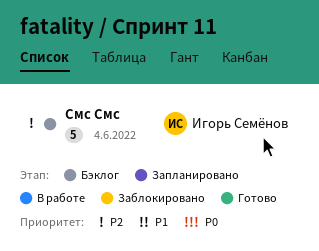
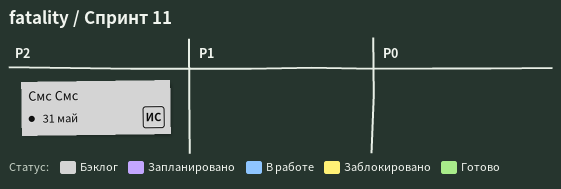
Смс Смс, estimate: 5 -> 1
Смс Смс, due: Jun 4 -> May 31

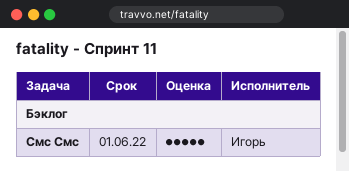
Смс Смс, estimate: 1 -> 5
Смс Смс, due: May 31 -> Jun 1

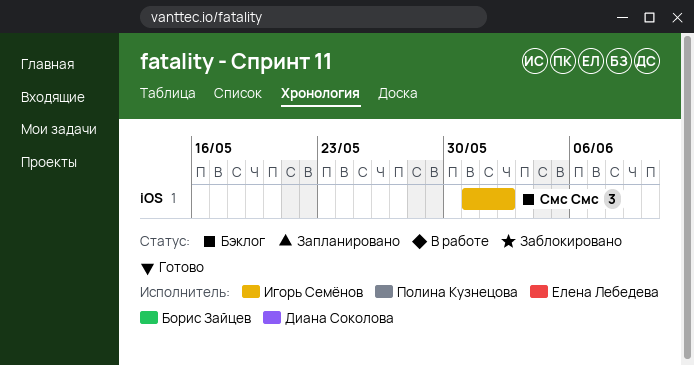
Смс Смс, estimate: 5 -> 3
Смс Смс, due: Jun 1 -> Jun 2

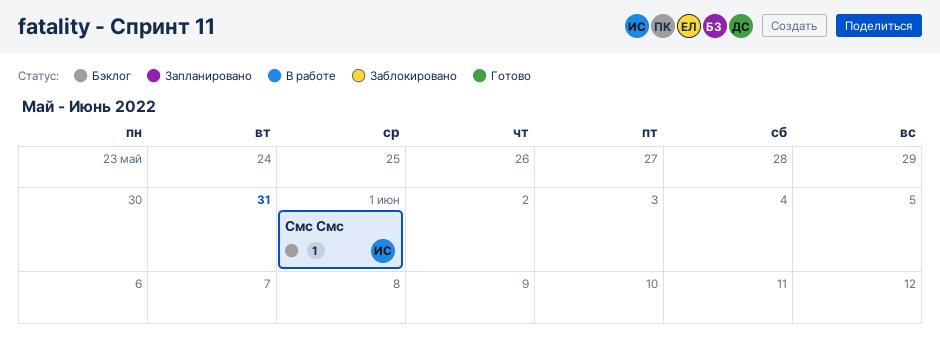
Смс Смс, estimate: 3 -> 1
Смс Смс, due: Jun 2 -> Jun 1

